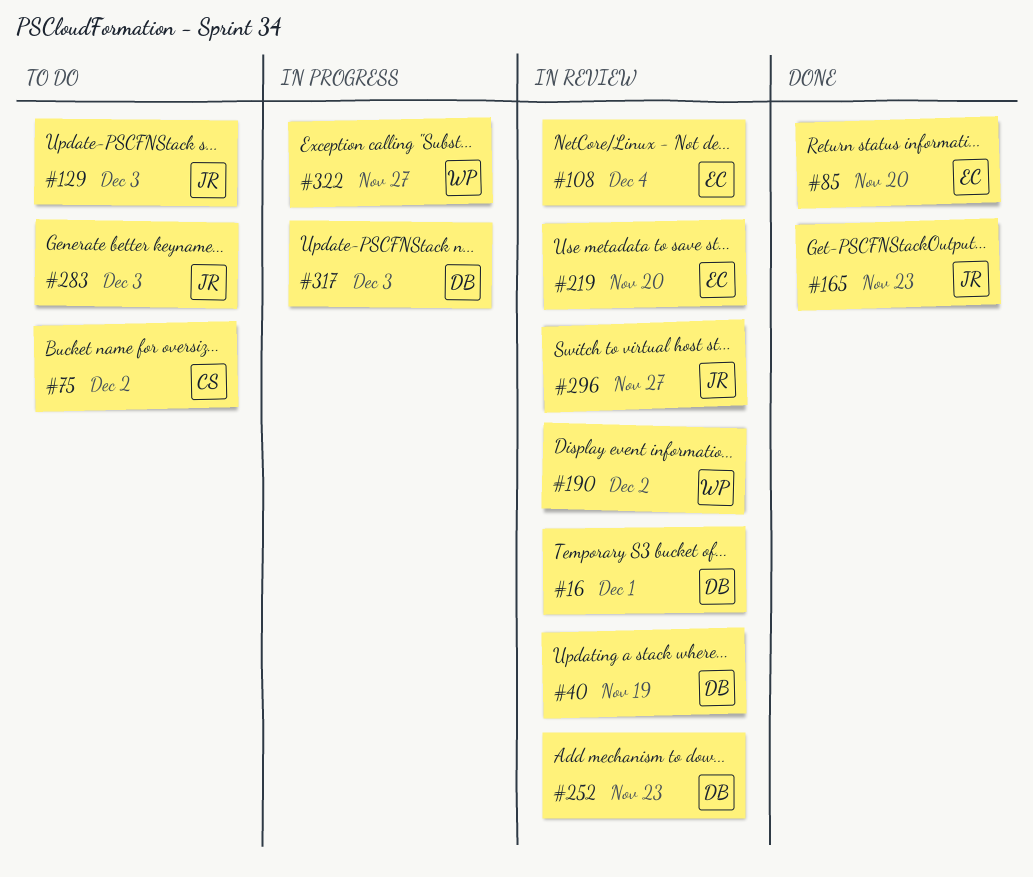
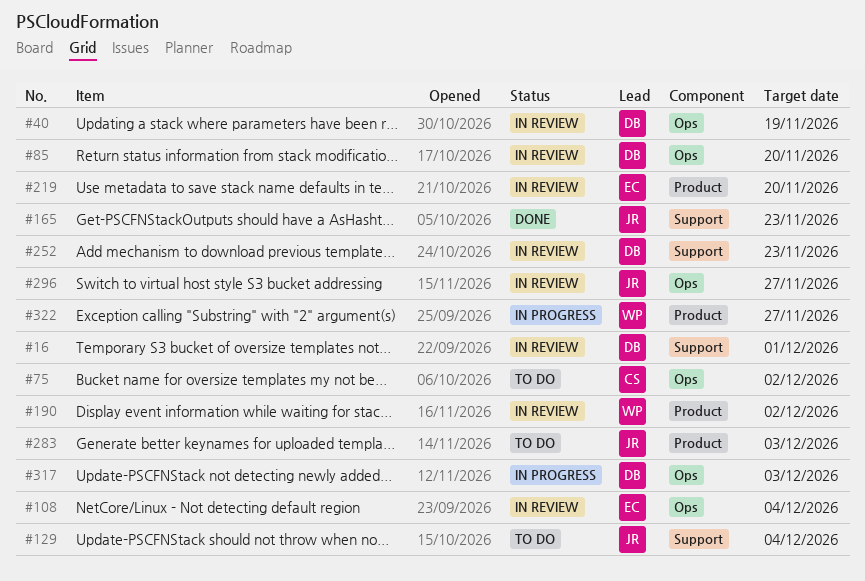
#85, status: Done -> In review
#85, owner: EC -> DB
#129, due: Dec 3 -> Dec 4

